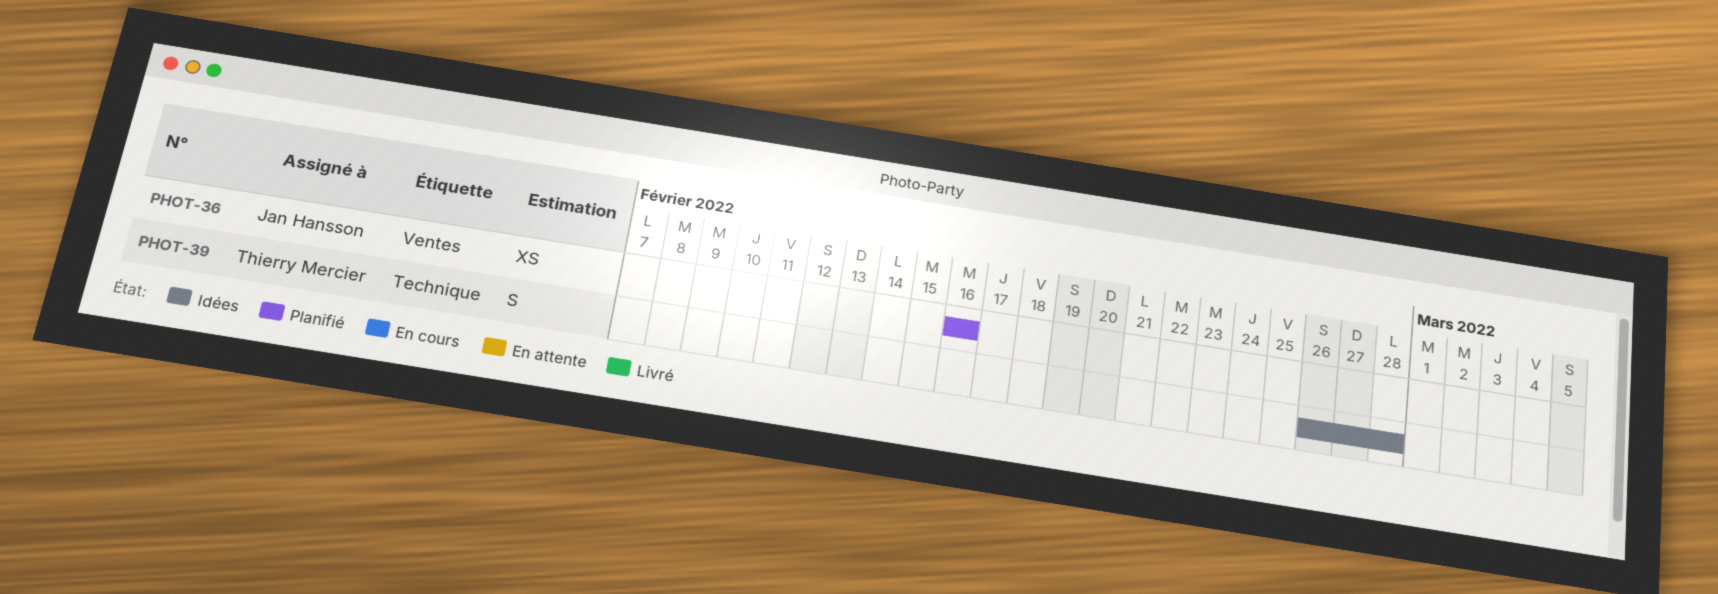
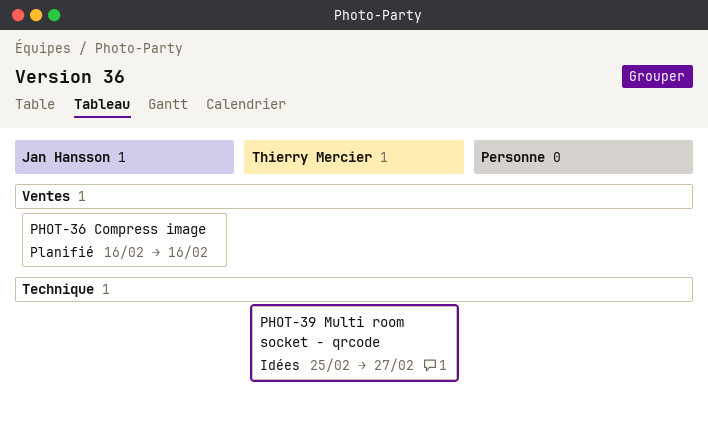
PHOT-39, start: Feb 26 -> Feb 25
PHOT-39, due: Feb 28 -> Feb 27

